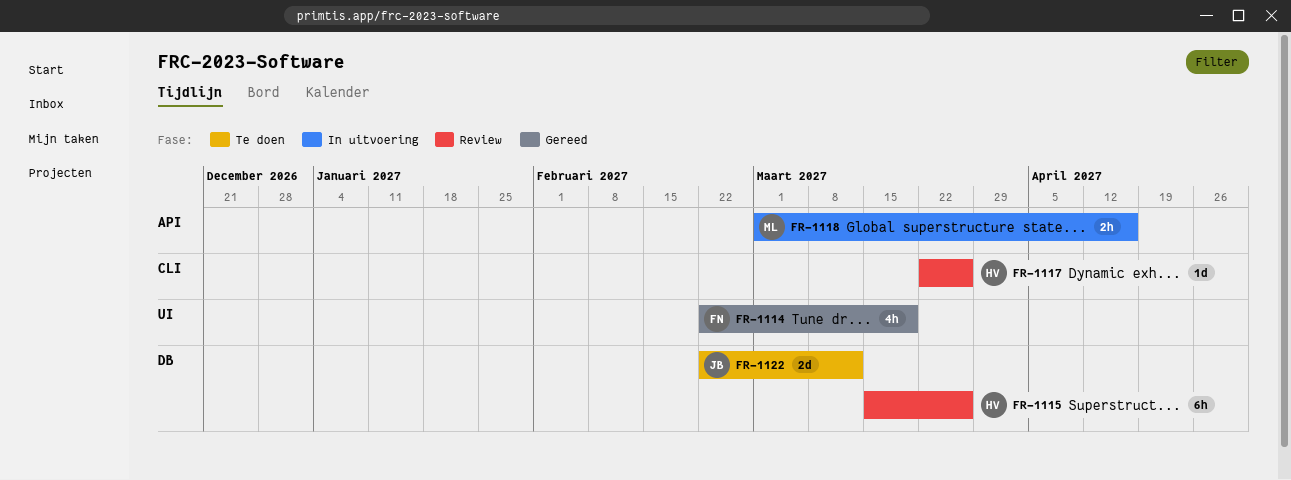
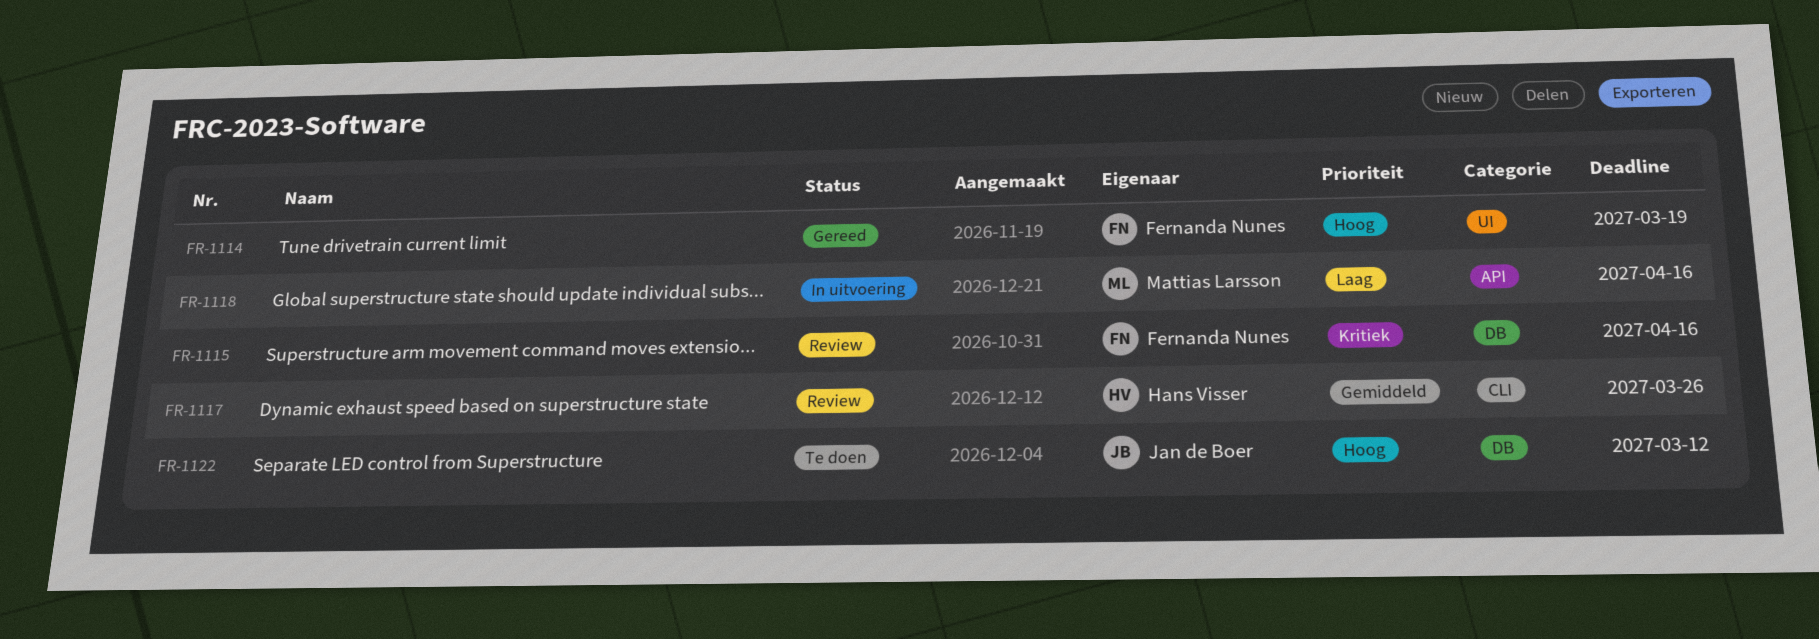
FR-1115, owner: Hans Visser -> Fernanda Nunes
FR-1115, due: Mar 26 -> Apr 16

